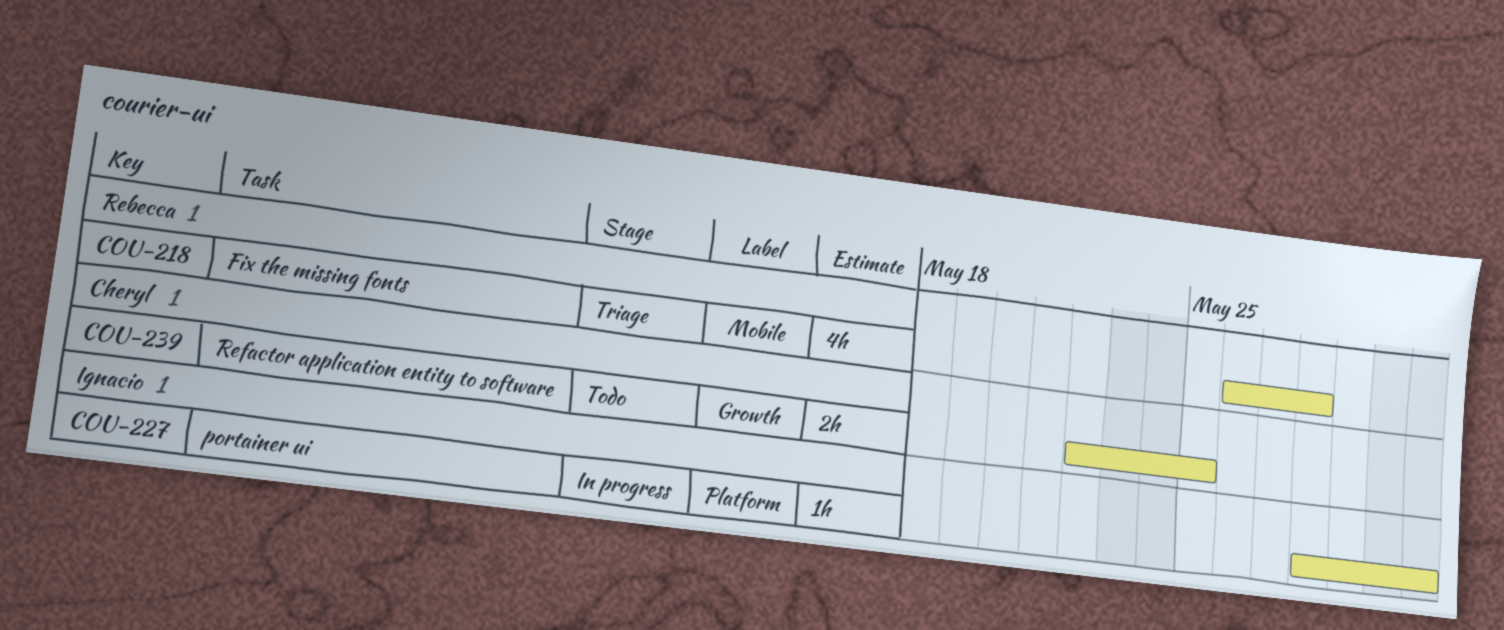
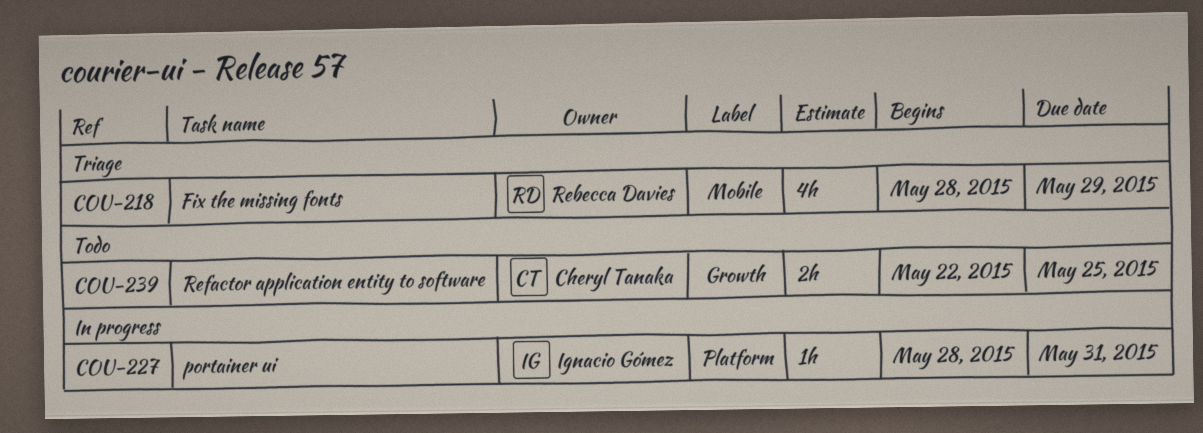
COU-218, start: May 26 -> May 28
COU-218, due: May 28 -> May 29

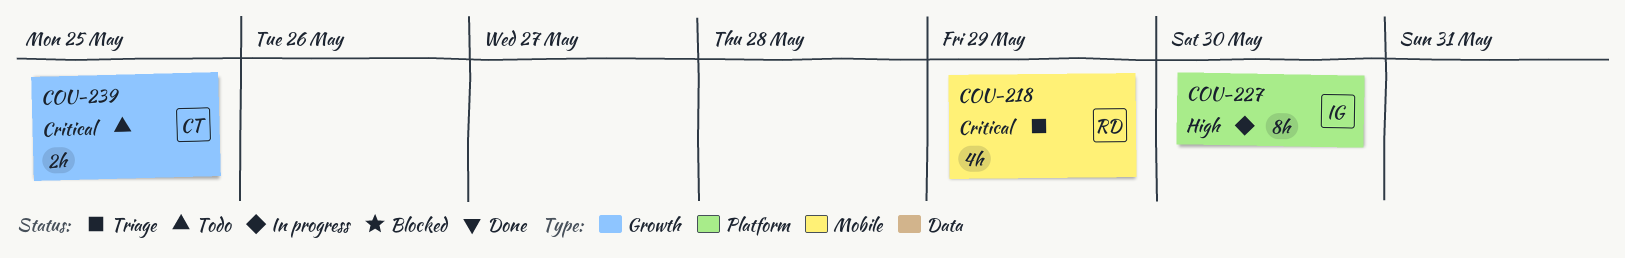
COU-227, estimate: 1h -> 8h
COU-227, due: May 31 -> May 30

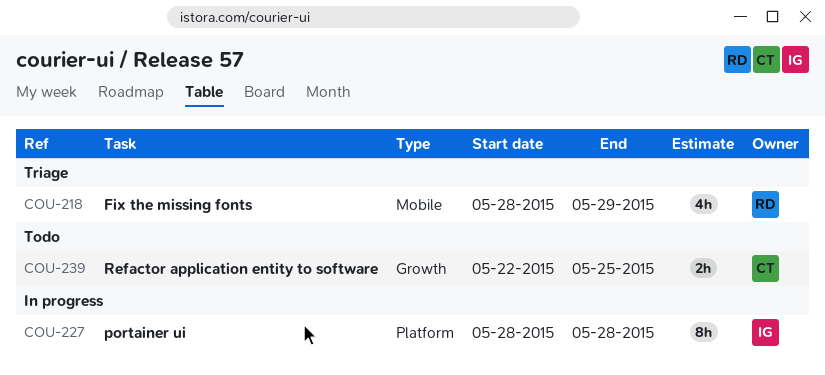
COU-227, due: May 30 -> May 28

